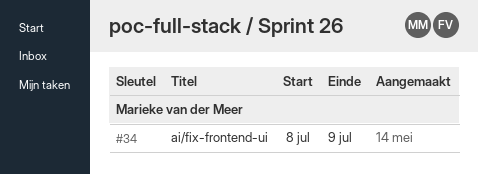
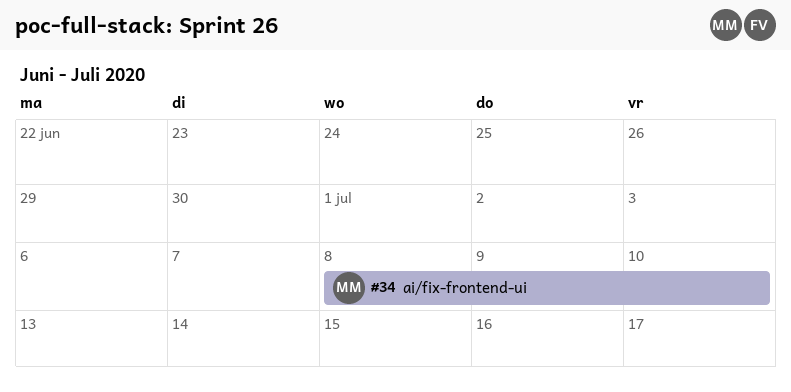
#34, due: Jul 9 -> Jul 10

